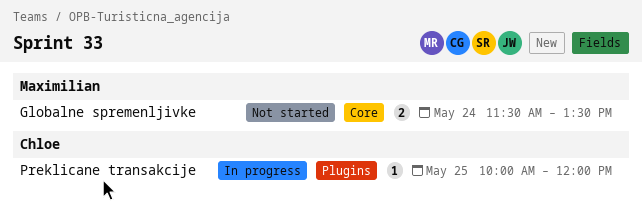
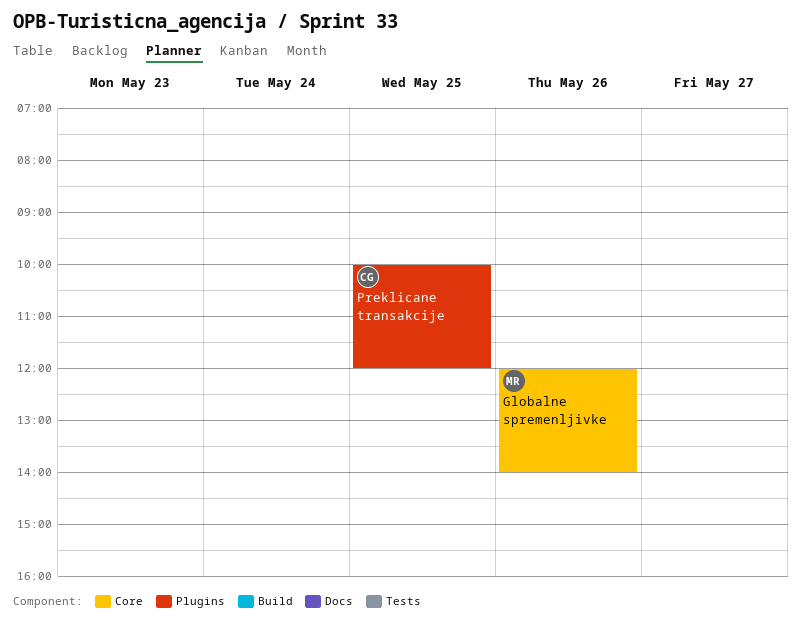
Globalne spremenljivke, day: May 24 -> May 26
Globalne spremenljivke, begins: 11:30 -> 12:00
Globalne spremenljivke, ends: 13:30 -> 14:00

